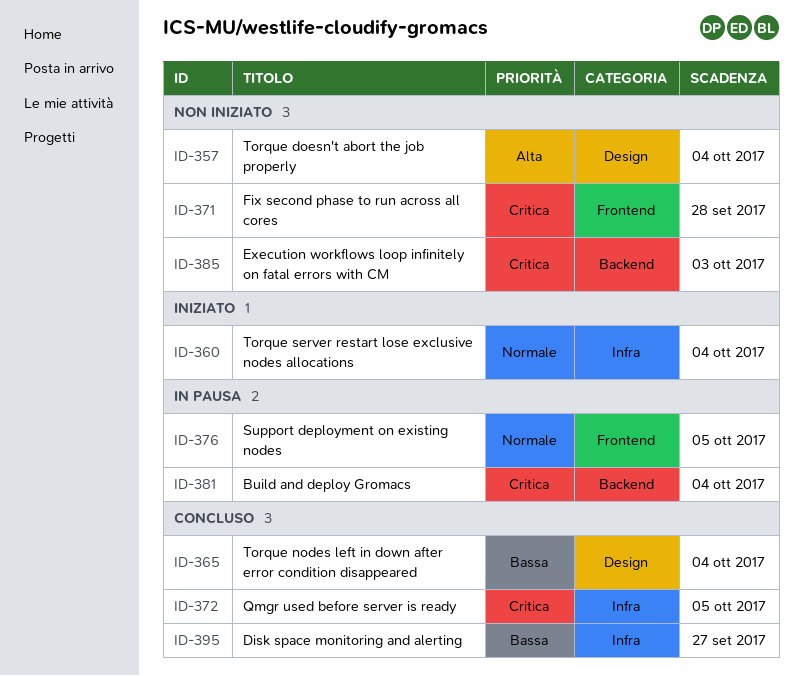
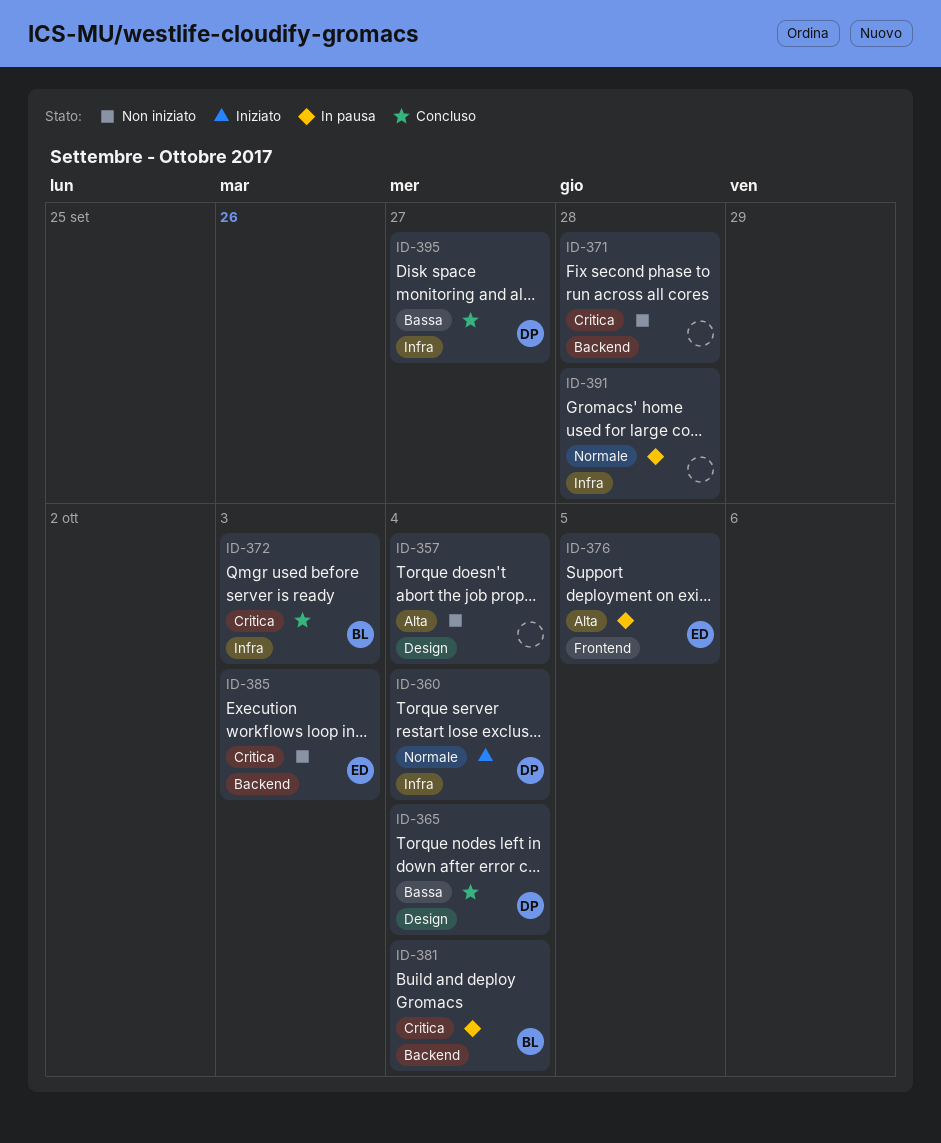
ID-371, label: Frontend -> Backend
ID-372, due: Oct 5 -> Oct 3
ID-376, priority: Normale -> Alta
ID-391: none -> present

